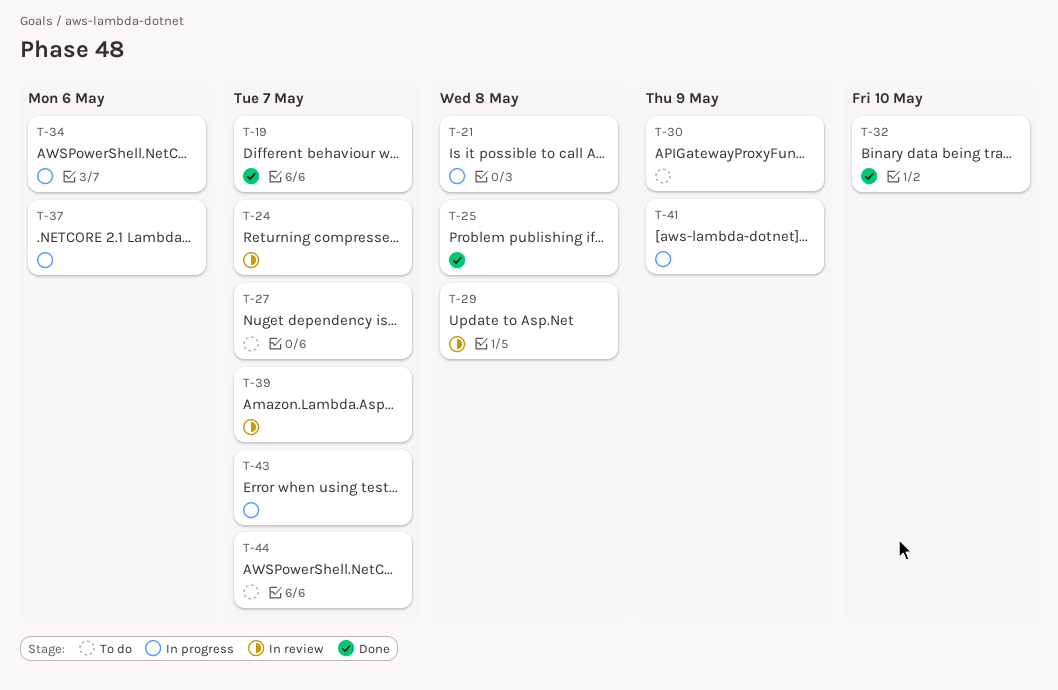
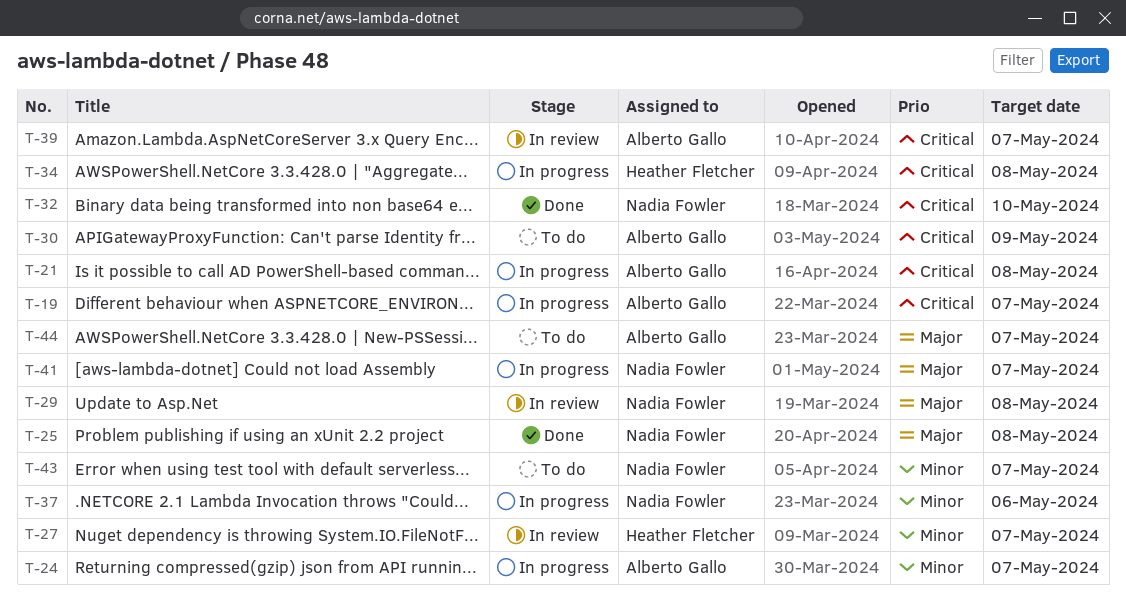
T-19, status: Done -> In progress
T-24, status: In review -> In progress
T-27, status: To do -> In review
T-34, due: May 6 -> May 8
T-41, due: May 9 -> May 7
T-43, status: In progress -> To do

